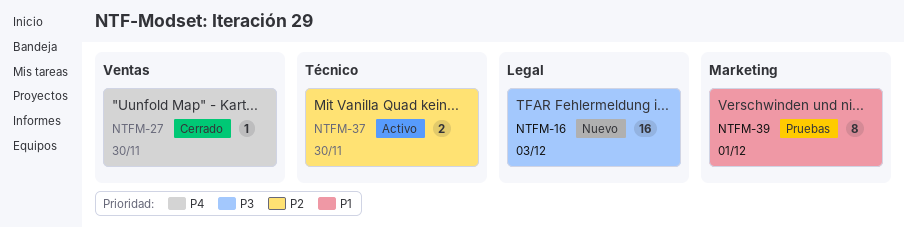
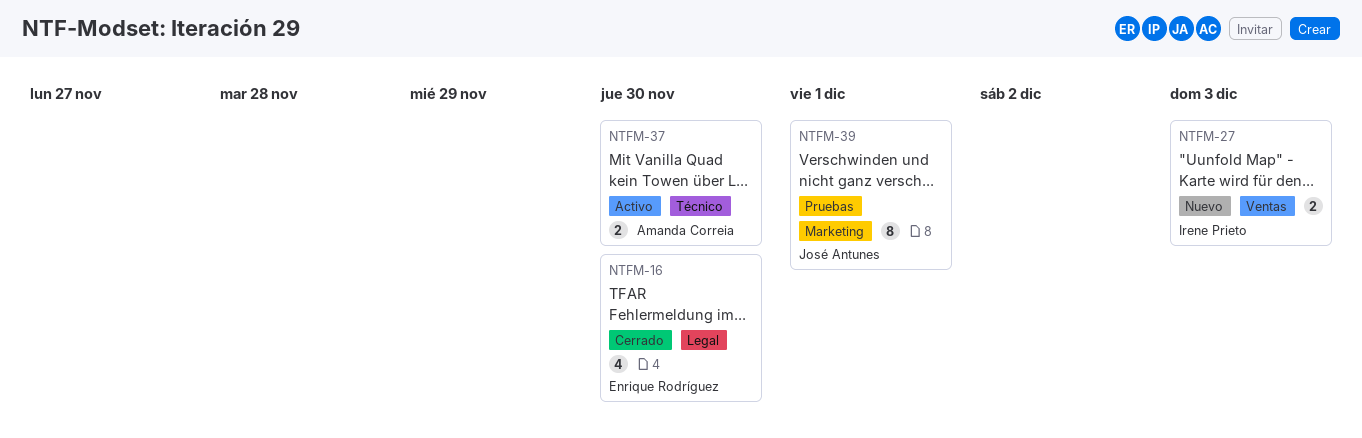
NTFM-16, status: Nuevo -> Cerrado
NTFM-16, estimate: 16 -> 4
NTFM-16, due: Dec 3 -> Nov 30
NTFM-27, status: Cerrado -> Nuevo
NTFM-27, estimate: 1 -> 2
NTFM-27, due: Nov 30 -> Dec 3

